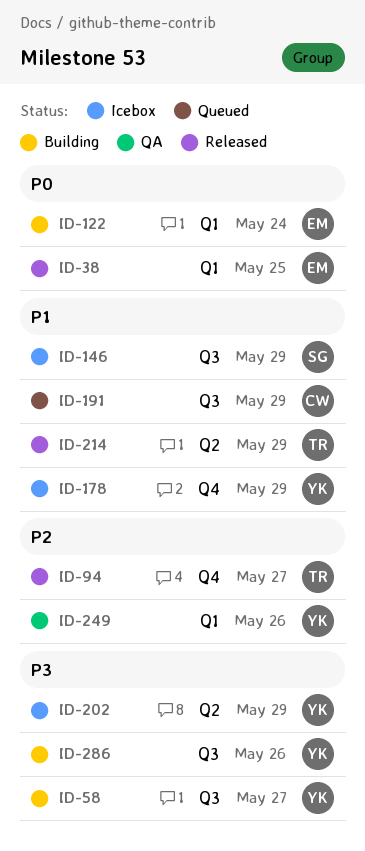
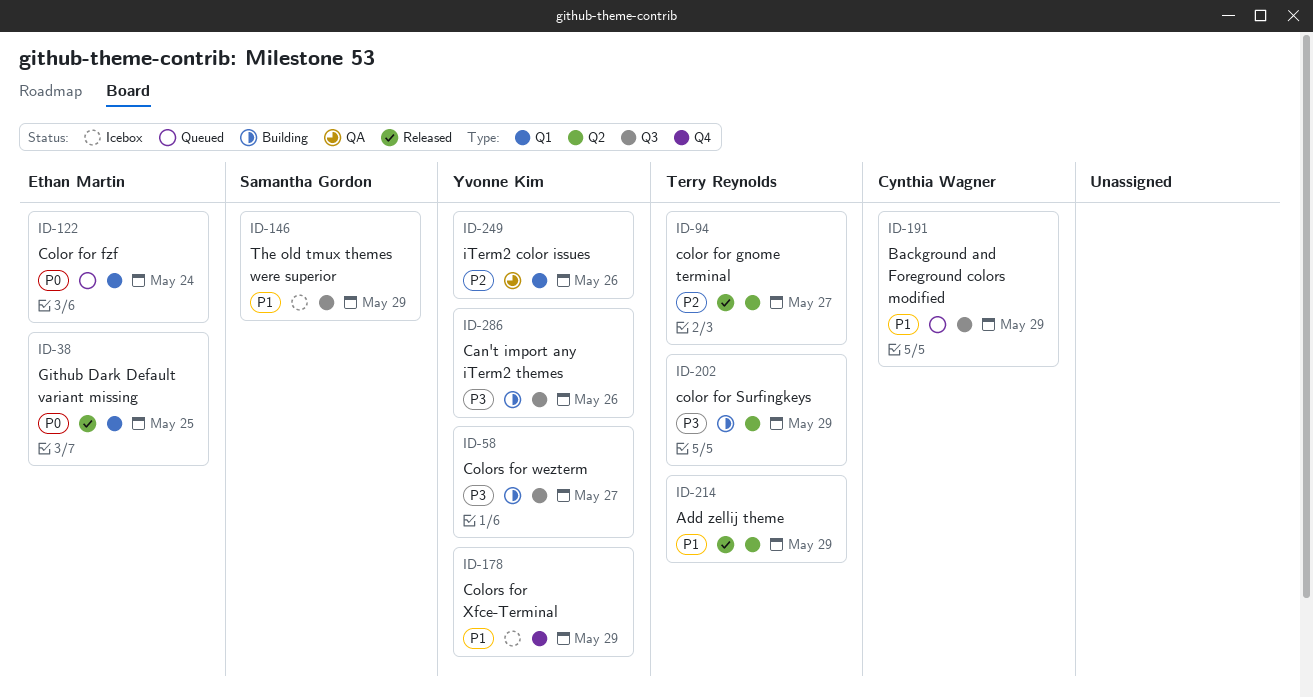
ID-94, label: Q4 -> Q2
ID-122, status: Building -> Queued
ID-202, status: Icebox -> Building
ID-202, owner: Yvonne Kim -> Terry Reynolds

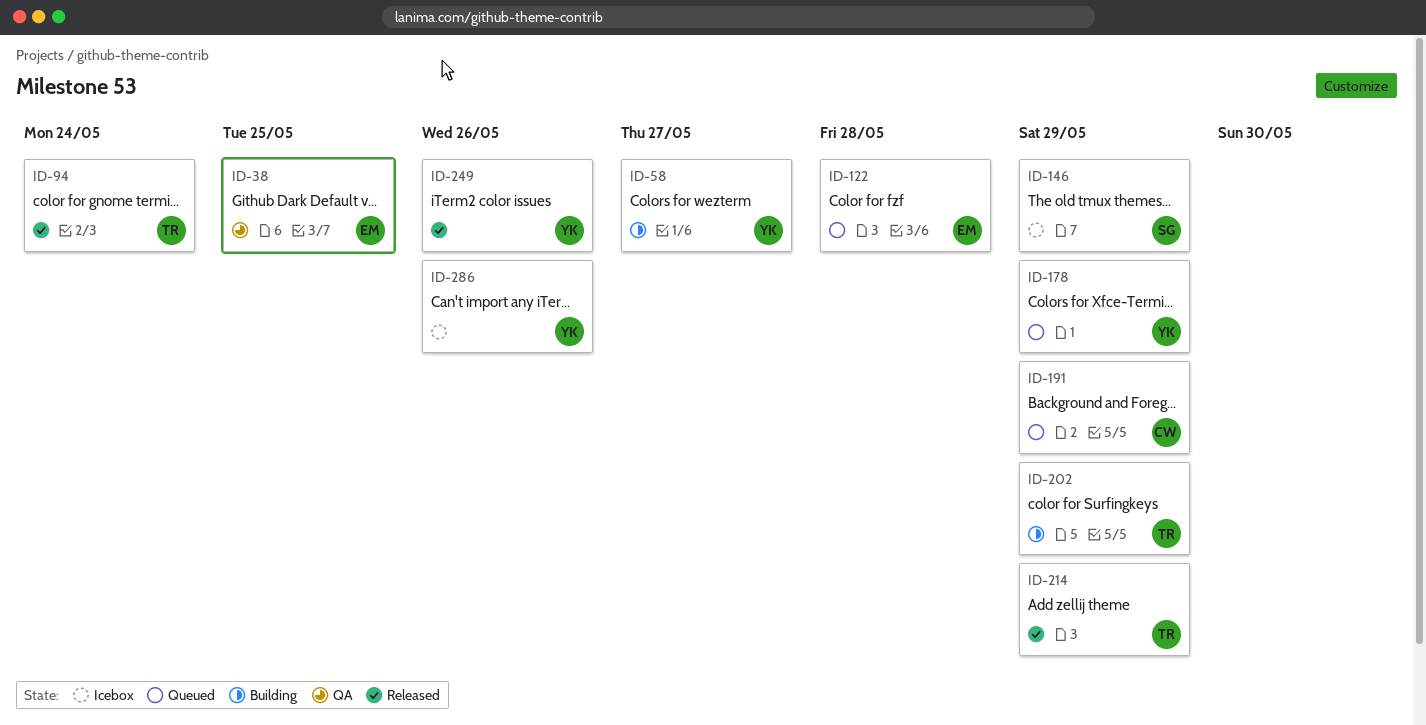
ID-38, status: Released -> QA
ID-94, due: May 27 -> May 24
ID-122, due: May 24 -> May 28
ID-178, status: Icebox -> Queued
ID-249, status: QA -> Released
ID-286, status: Building -> Icebox

